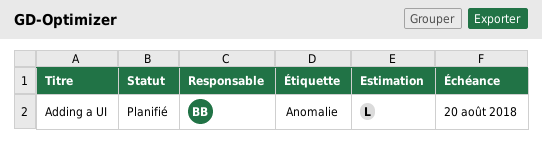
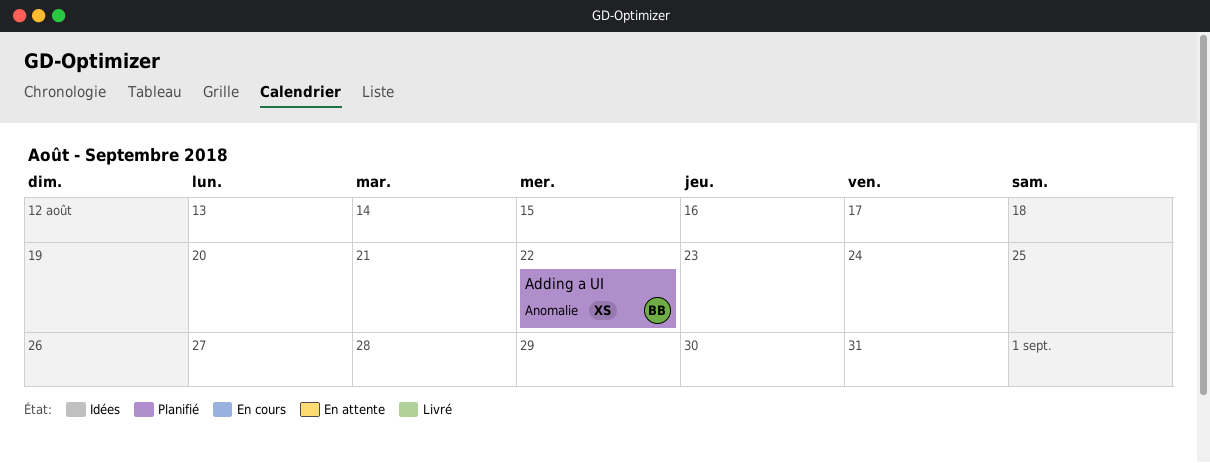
Adding a UI, estimate: L -> XS
Adding a UI, due: Aug 20 -> Aug 22

